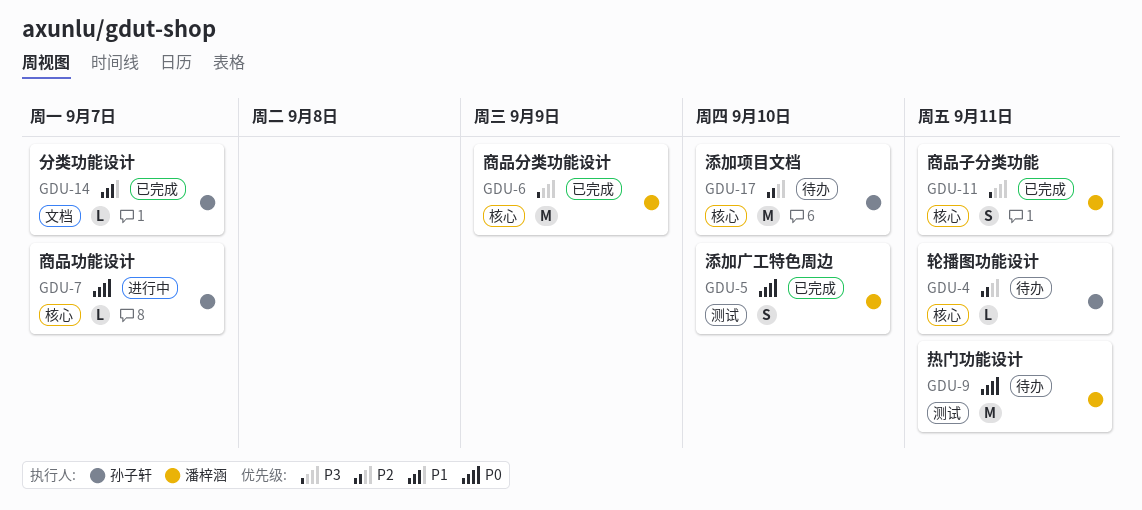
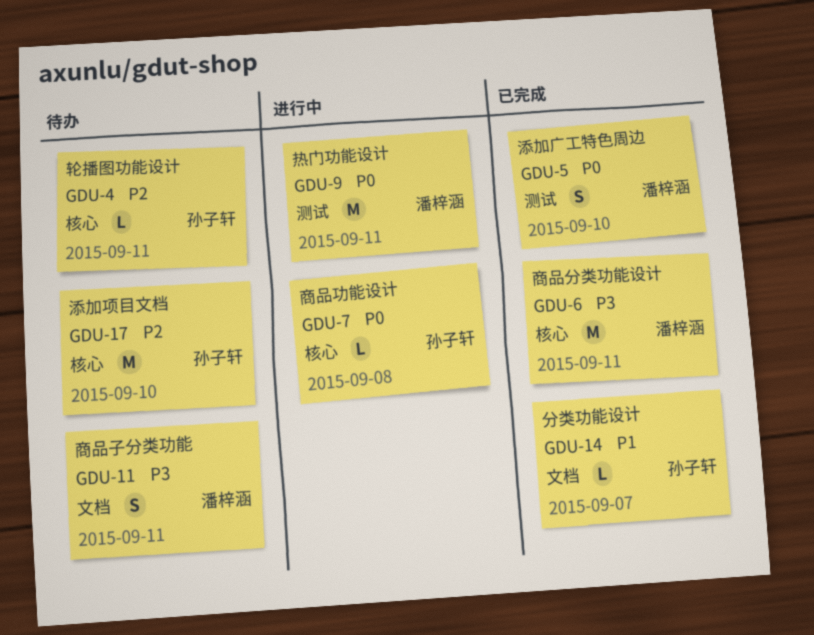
GDU-6, due: Sep 9 -> Sep 11
GDU-7, due: Sep 7 -> Sep 8
GDU-9, status: 待办 -> 进行中
GDU-11, status: 已完成 -> 待办
GDU-11, label: 核心 -> 文档

